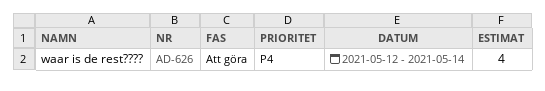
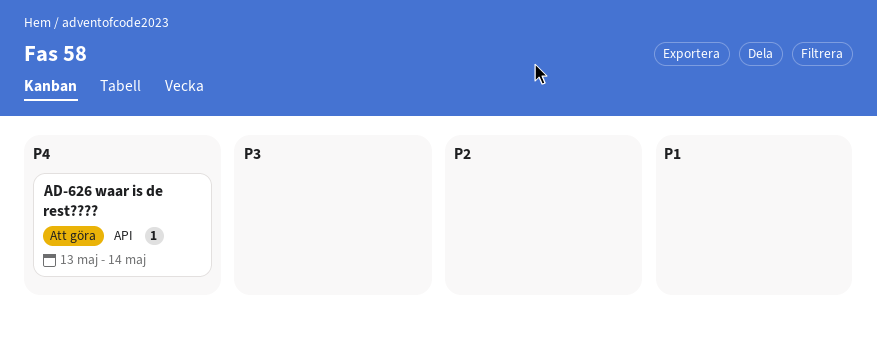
AD-626, estimate: 4 -> 1
AD-626, start: May 12 -> May 13

